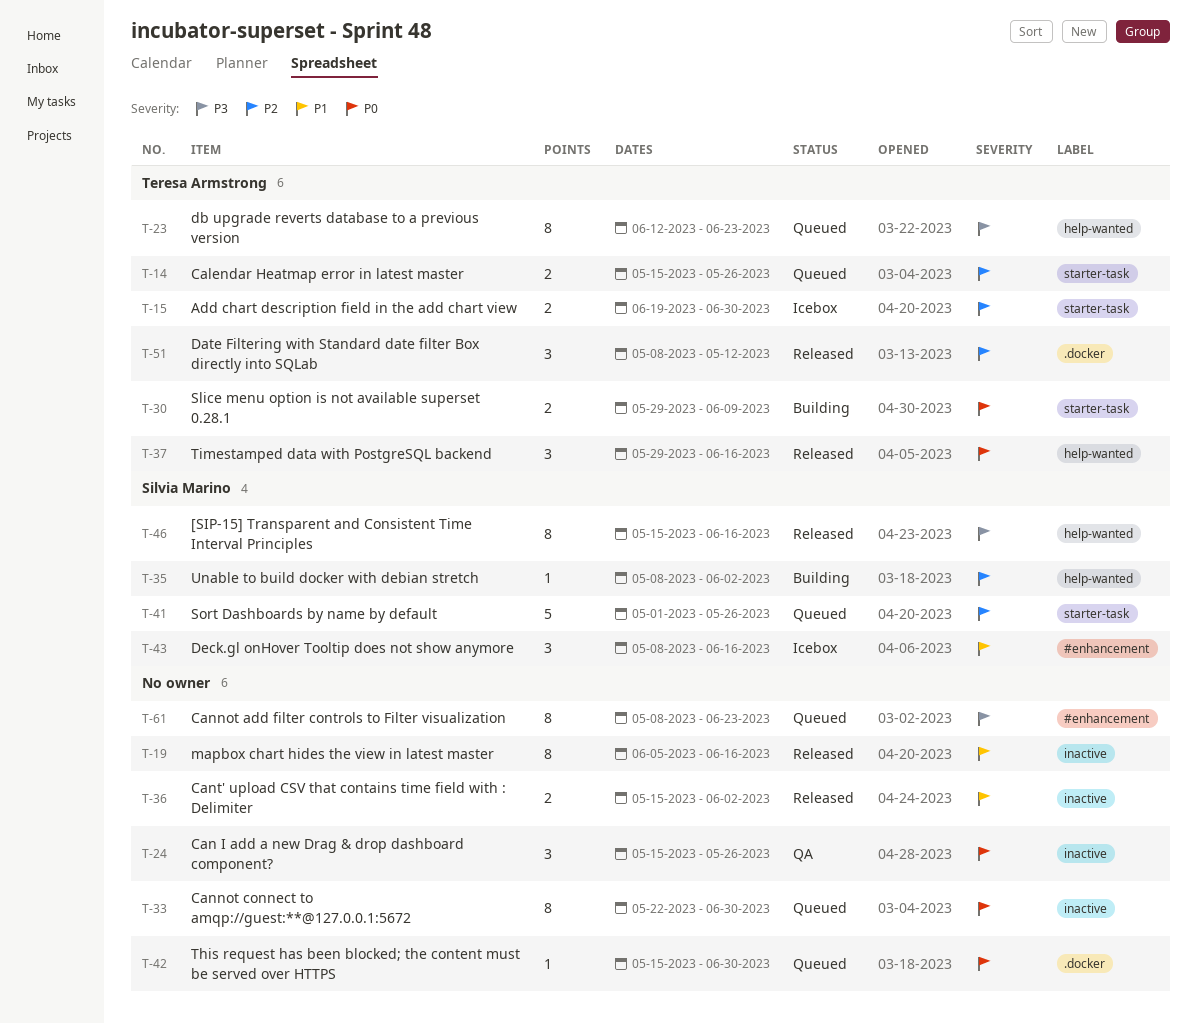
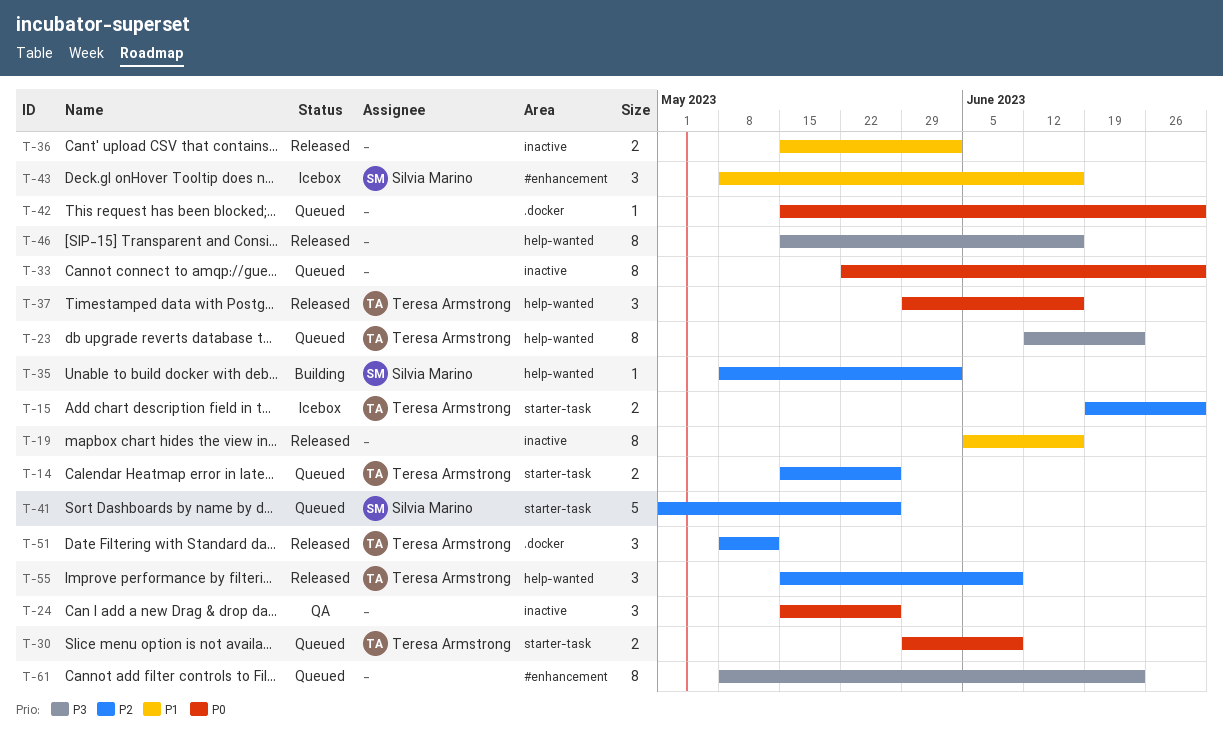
T-30, status: Building -> Queued
T-46, owner: Silvia Marino -> none
T-55: none -> present

